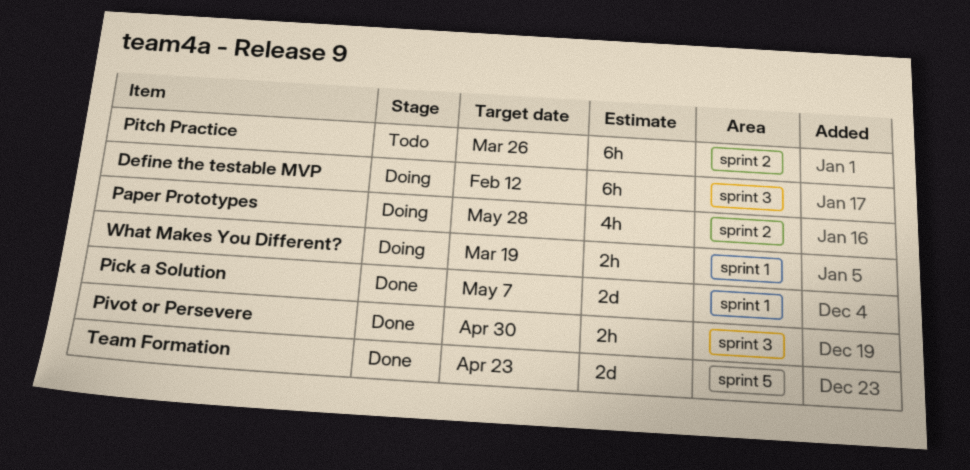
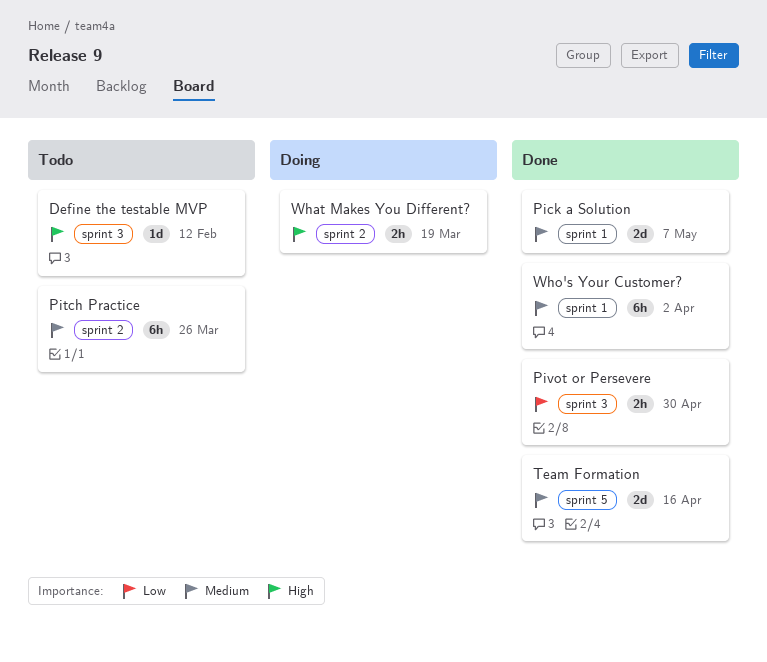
Define the testable MVP, status: Doing -> Todo
Define the testable MVP, estimate: 6h -> 1d
Paper Prototypes: present -> none
Team Formation, due: Apr 23 -> Apr 16
What Makes You Different?, label: sprint 1 -> sprint 2
Who's Your Customer?: none -> present

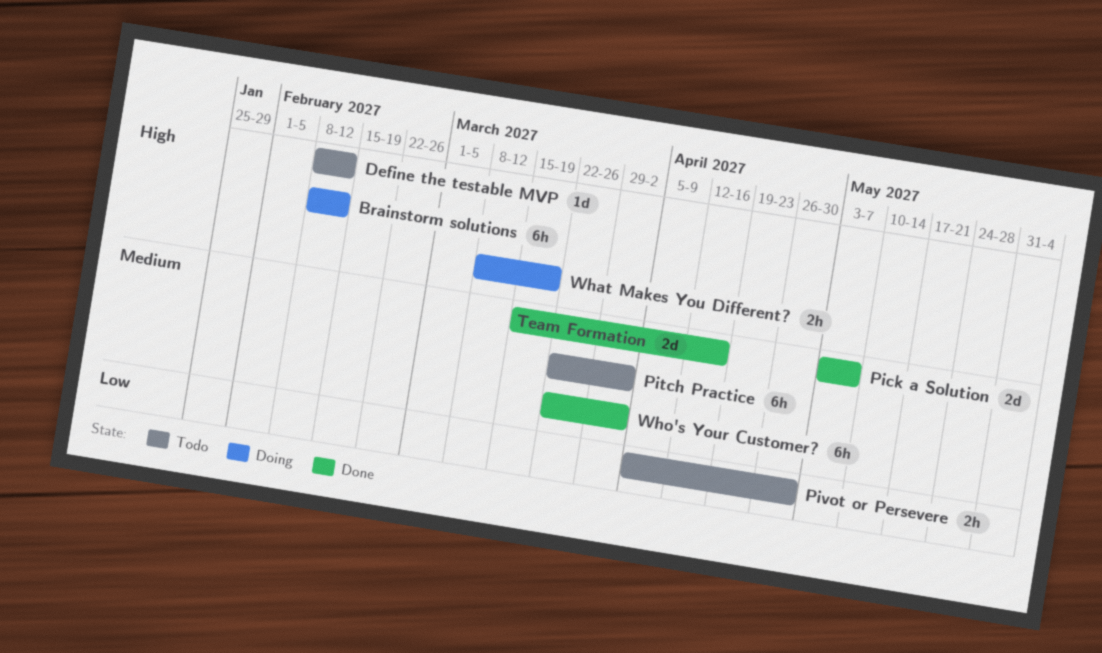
Brainstorm solutions: none -> present
Pitch Practice, due: Mar 26 -> Apr 2
Pivot or Persevere, status: Done -> Todo

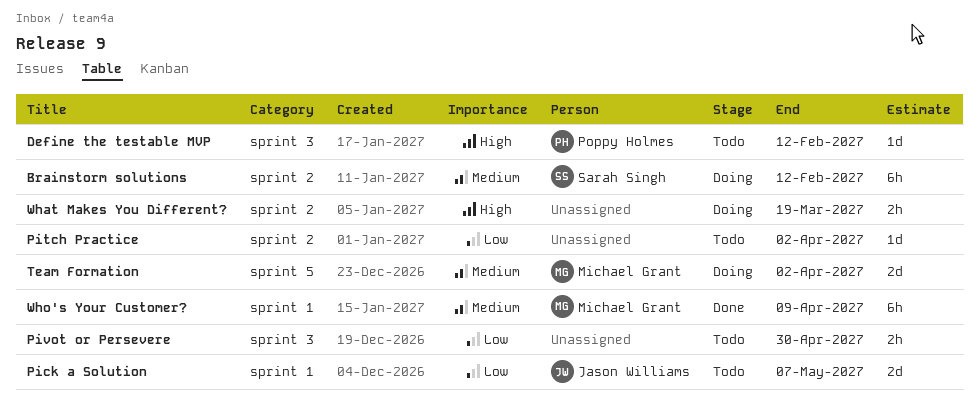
Brainstorm solutions, priority: High -> Medium
Pick a Solution, status: Done -> Todo
Pick a Solution, priority: Medium -> Low
Pitch Practice, priority: Medium -> Low
Pitch Practice, estimate: 6h -> 1d
Team Formation, status: Done -> Doing
Team Formation, due: Apr 16 -> Apr 2
Who's Your Customer?, due: Apr 2 -> Apr 9

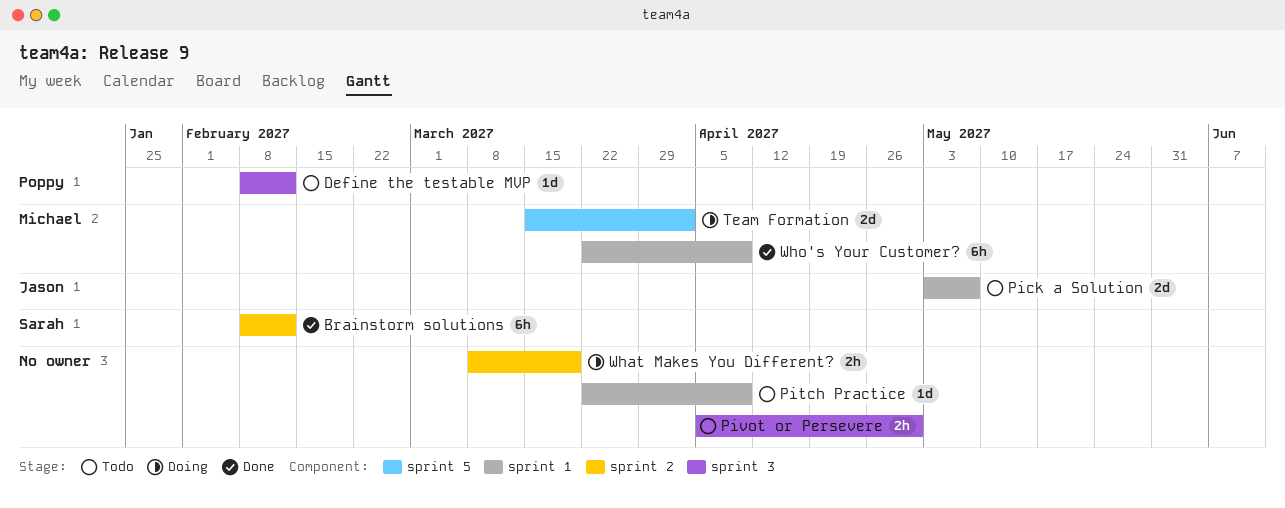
Brainstorm solutions, status: Doing -> Done
Pitch Practice, label: sprint 2 -> sprint 1
Pitch Practice, due: Apr 2 -> Apr 9

